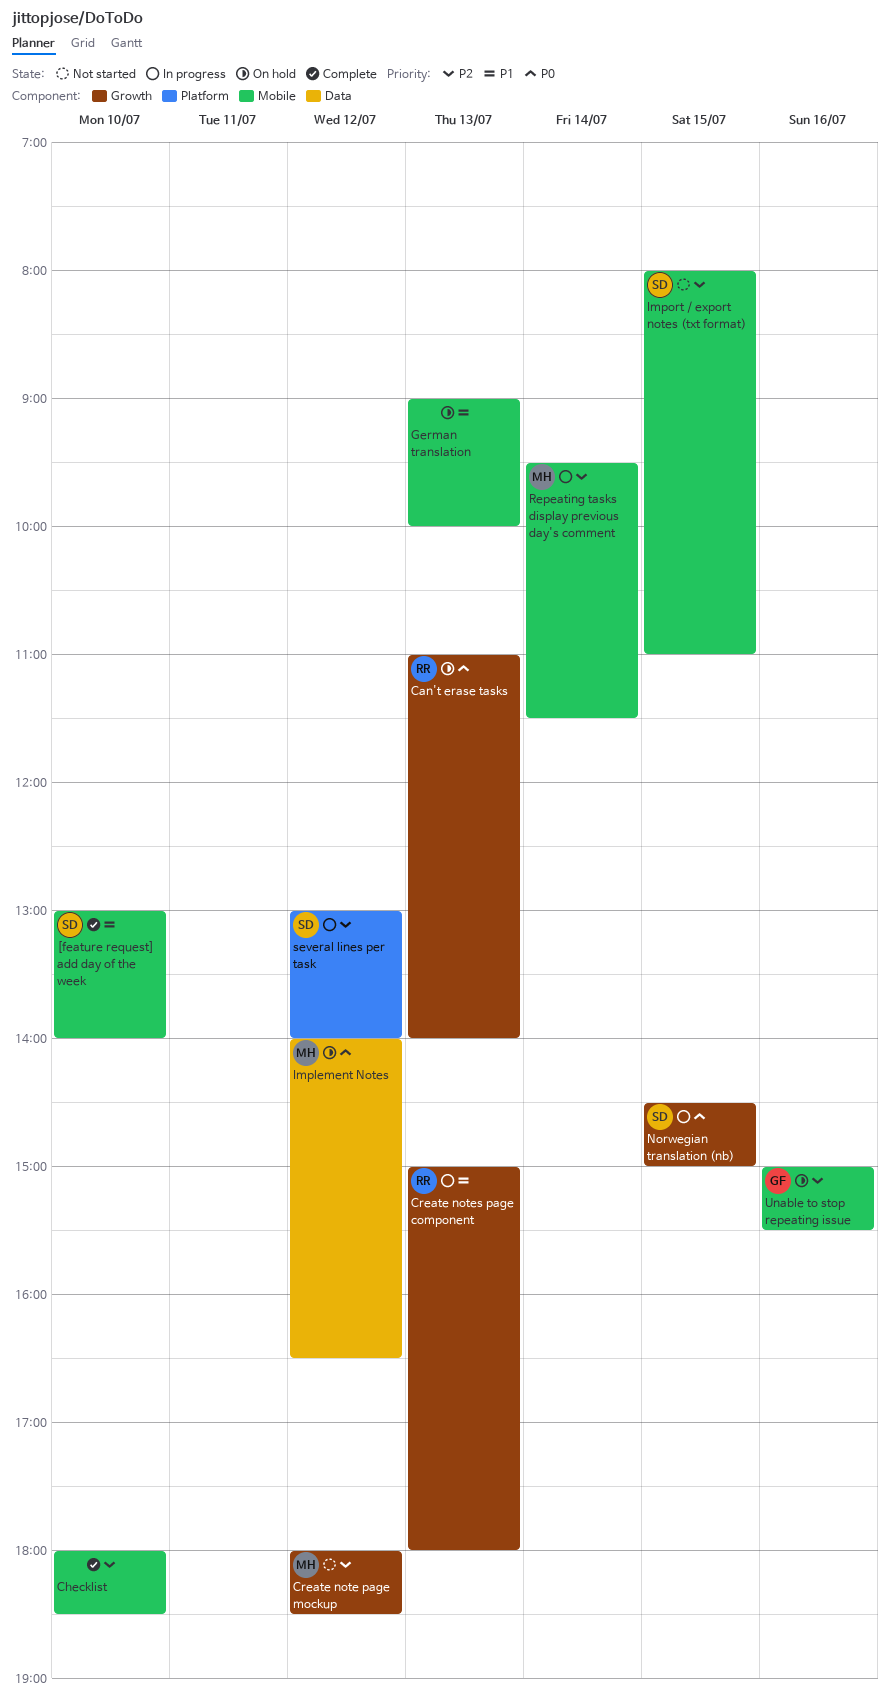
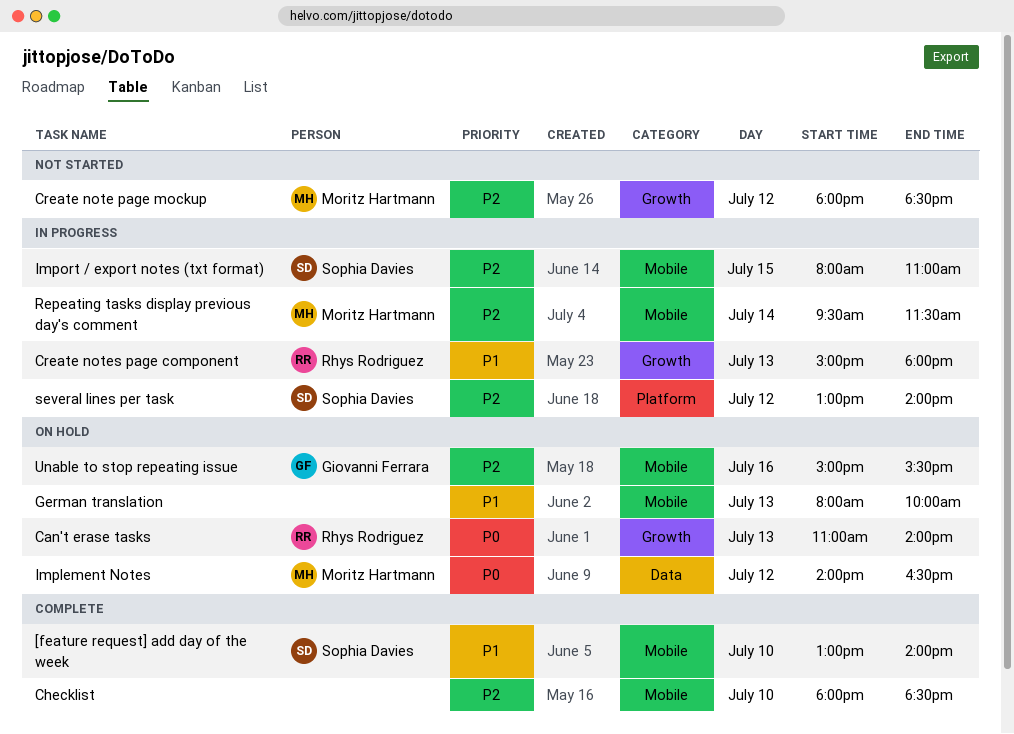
German translation, begins: 09:00 -> 08:00
Import / export notes (txt format), status: Not started -> In progress
Norwegian translation (nb): present -> none

